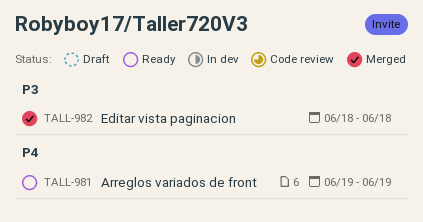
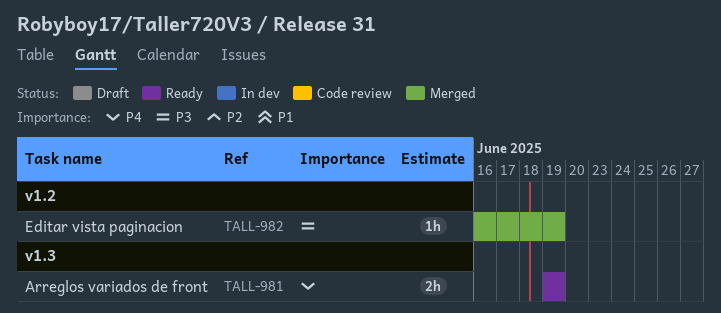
TALL-982, start: Jun 18 -> Jun 16
TALL-982, due: Jun 18 -> Jun 19

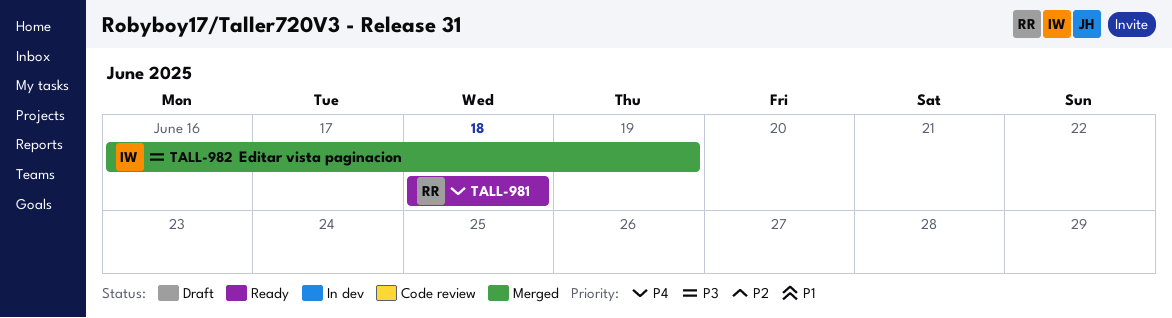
TALL-981, start: Jun 19 -> Jun 18
TALL-981, due: Jun 19 -> Jun 18

